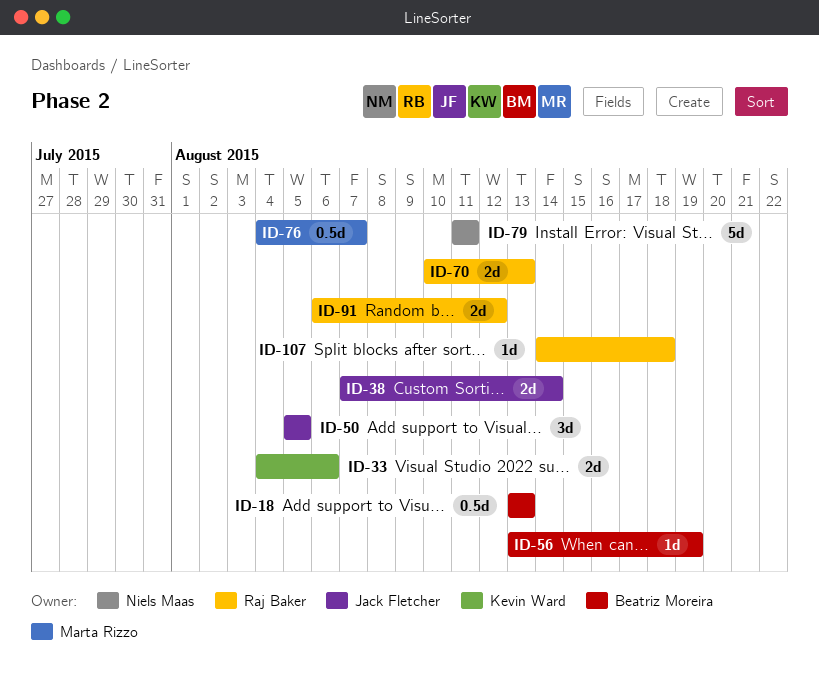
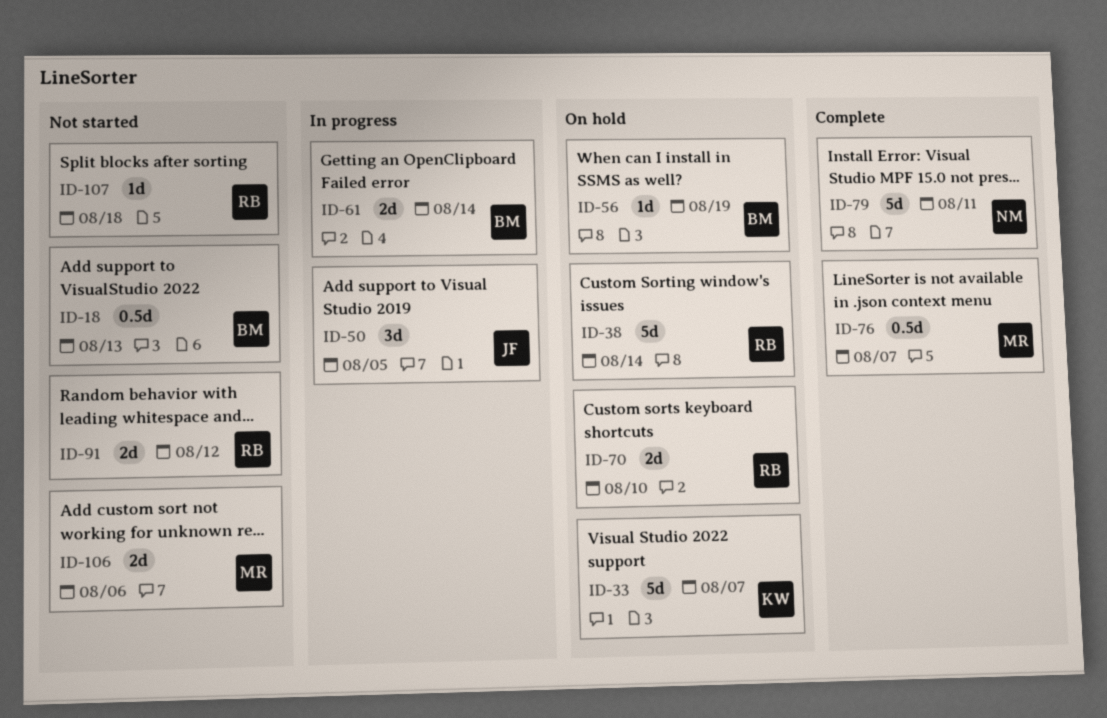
ID-33, estimate: 2d -> 5d
ID-33, due: Aug 6 -> Aug 7
ID-38, owner: Jack Fletcher -> Raj Baker
ID-38, estimate: 2d -> 5d
ID-61: none -> present
ID-70, due: Aug 13 -> Aug 10
ID-106: none -> present

